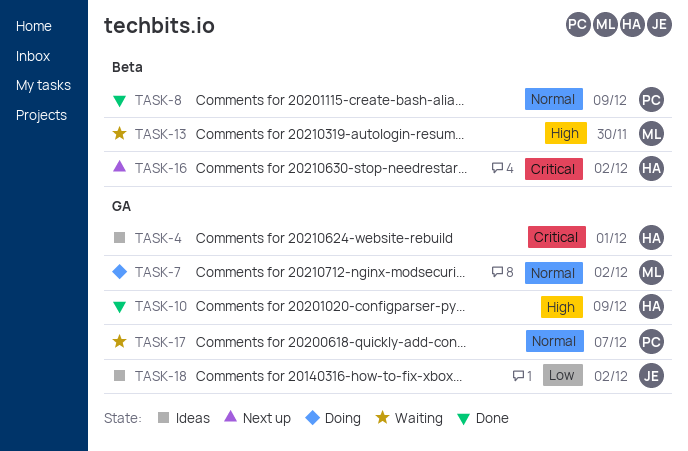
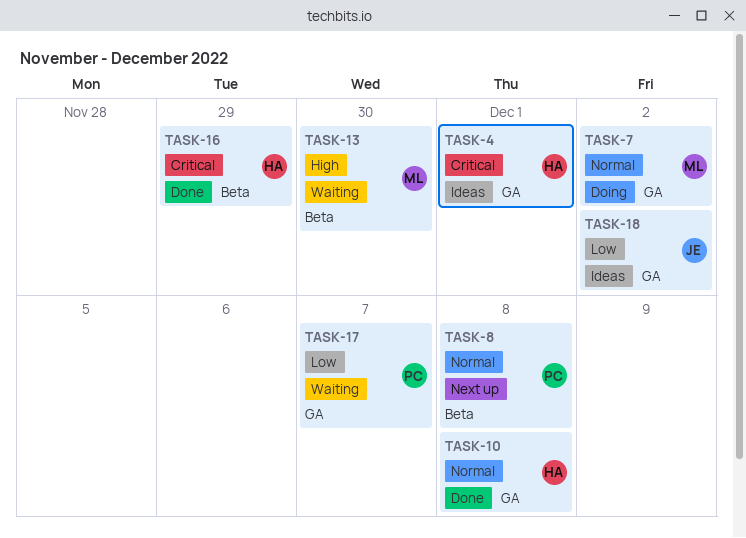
TASK-8, status: Done -> Next up
TASK-8, due: Dec 9 -> Dec 8
TASK-10, priority: High -> Normal
TASK-10, due: Dec 9 -> Dec 8
TASK-16, status: Next up -> Done
TASK-16, due: Dec 2 -> Nov 29
TASK-17, priority: Normal -> Low

